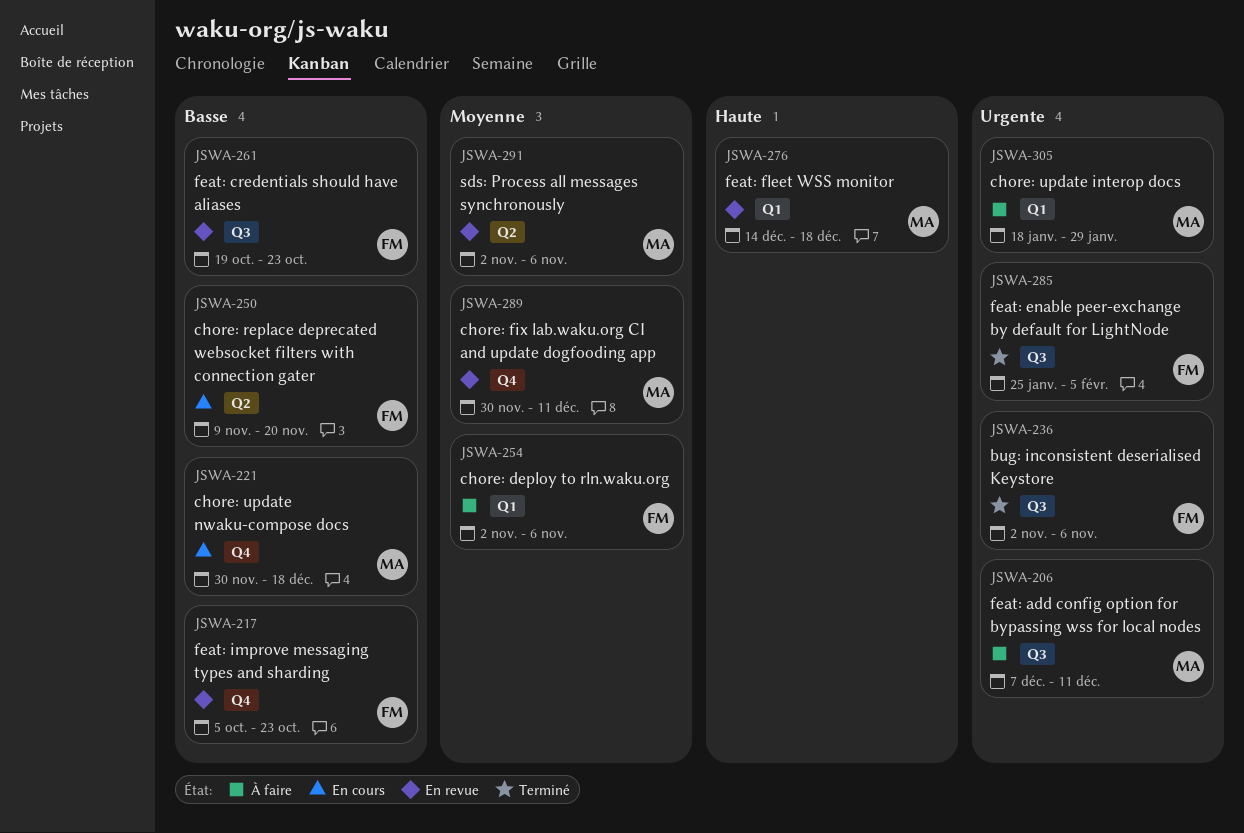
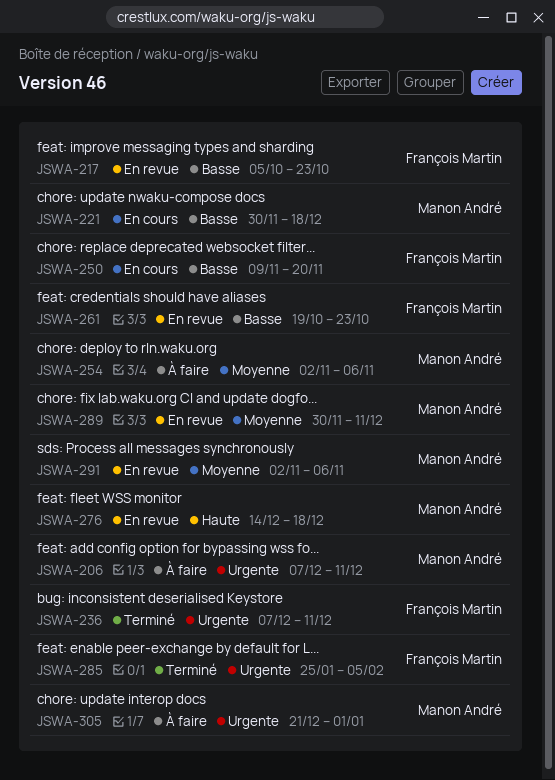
JSWA-236, start: Nov 2 -> Dec 7
JSWA-236, due: Nov 6 -> Dec 11
JSWA-254, owner: François Martin -> Manon André
JSWA-305, start: Jan 18 -> Dec 21
JSWA-305, due: Jan 29 -> Jan 1

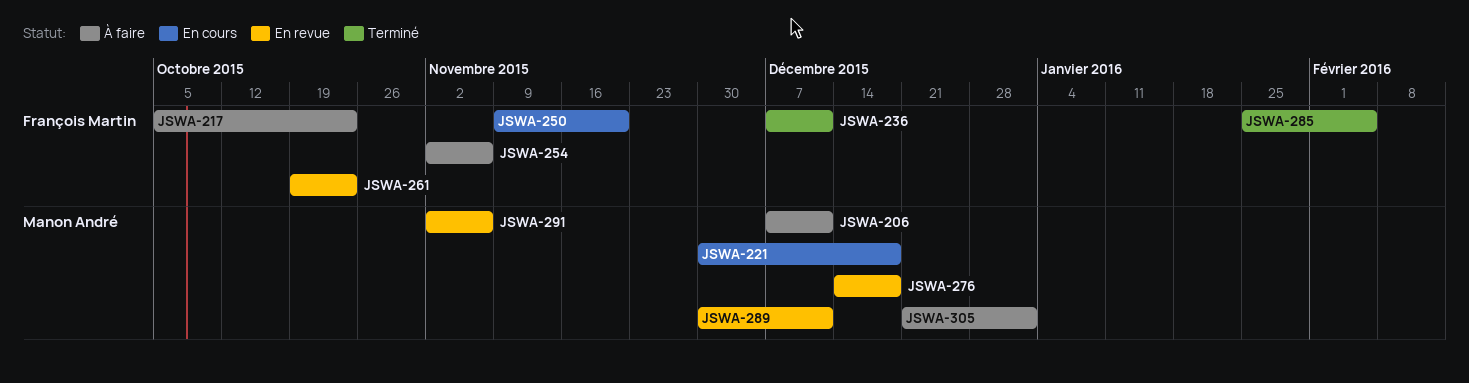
JSWA-217, status: En revue -> À faire
JSWA-254, owner: Manon André -> François Martin

